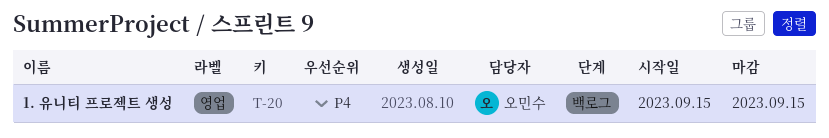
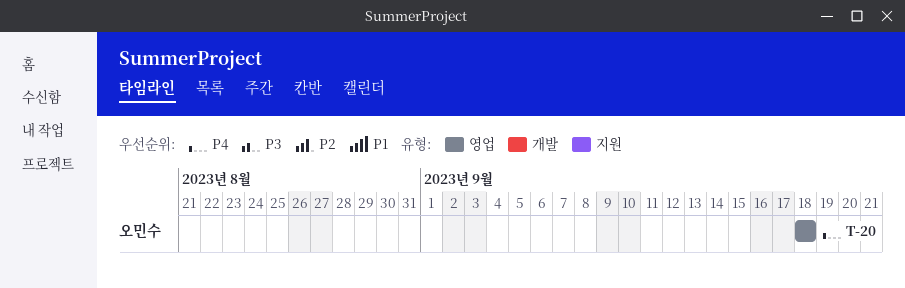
T-20, start: Sep 15 -> Sep 18
T-20, due: Sep 15 -> Sep 18

